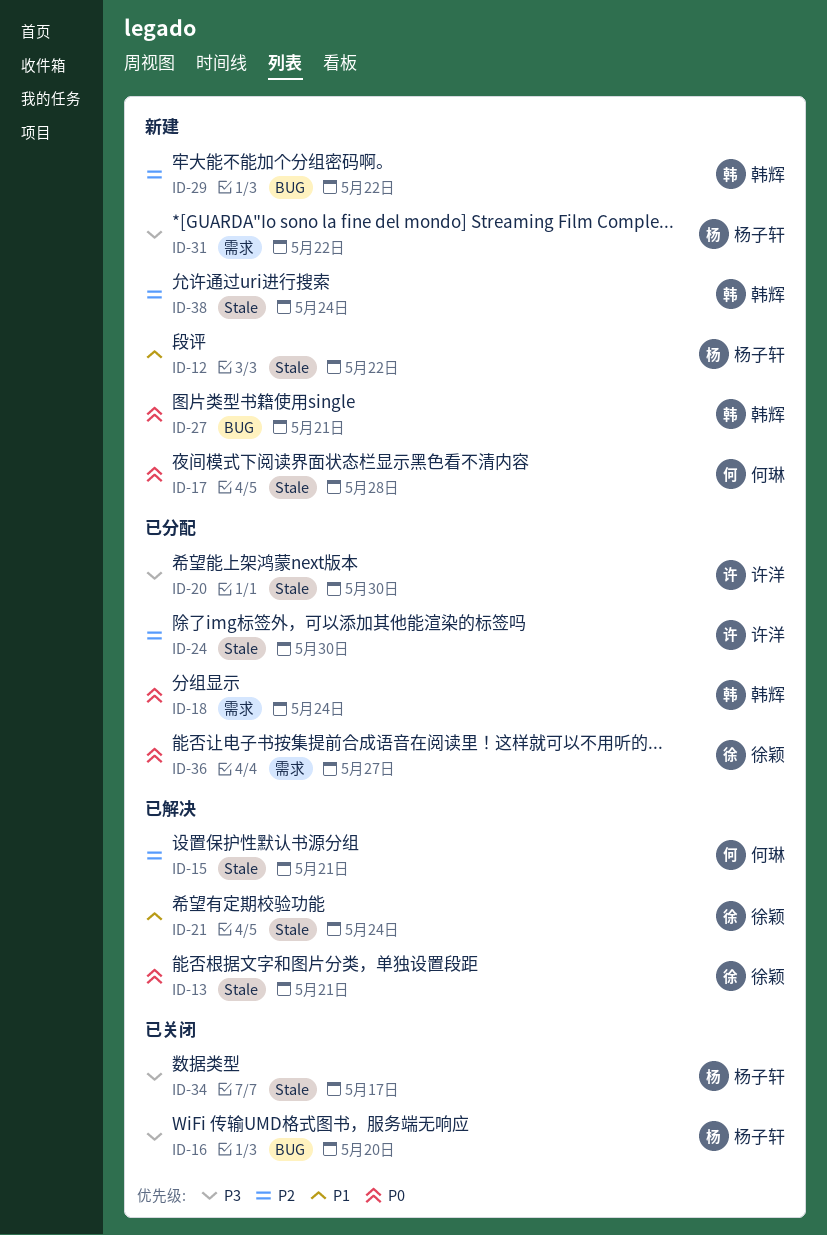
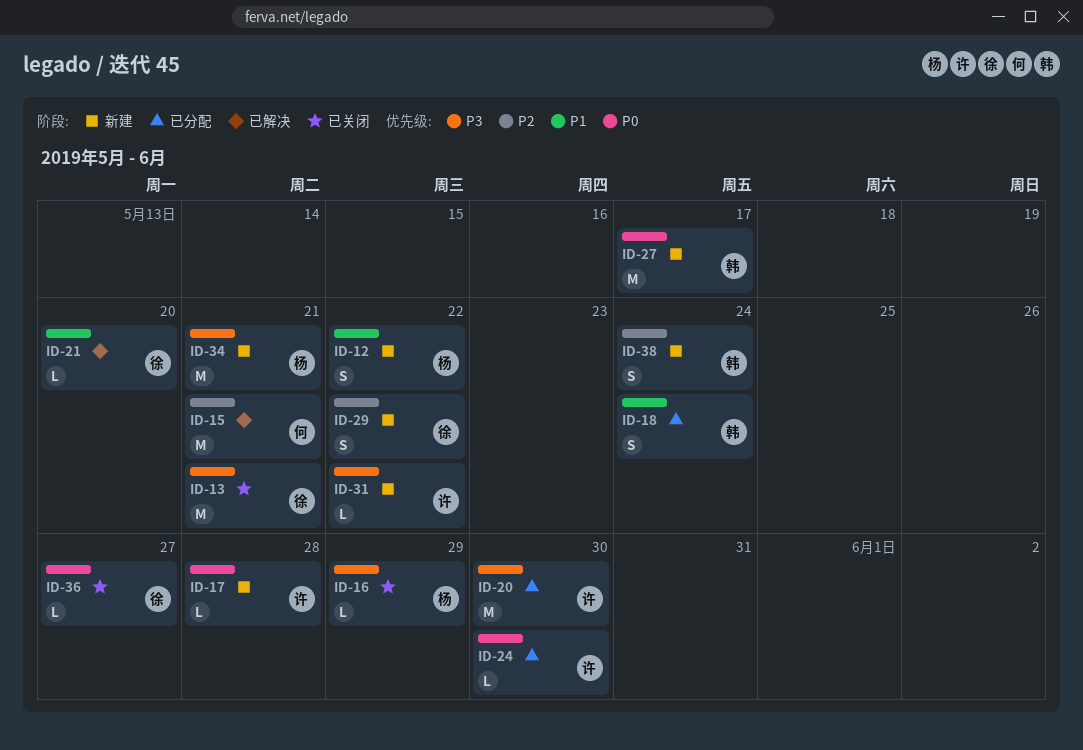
ID-13, status: 已解决 -> 已关闭
ID-13, priority: P0 -> P3
ID-16, due: May 20 -> May 29
ID-17, owner: 何琳 -> 许洋
ID-18, priority: P0 -> P1
ID-21, due: May 24 -> May 20
ID-24, priority: P2 -> P0
ID-27, due: May 21 -> May 17
ID-29, owner: 韩辉 -> 徐颖
ID-31, owner: 杨子轩 -> 许洋
ID-34, status: 已关闭 -> 新建
ID-34, due: May 17 -> May 21
ID-36, status: 已分配 -> 已关闭

